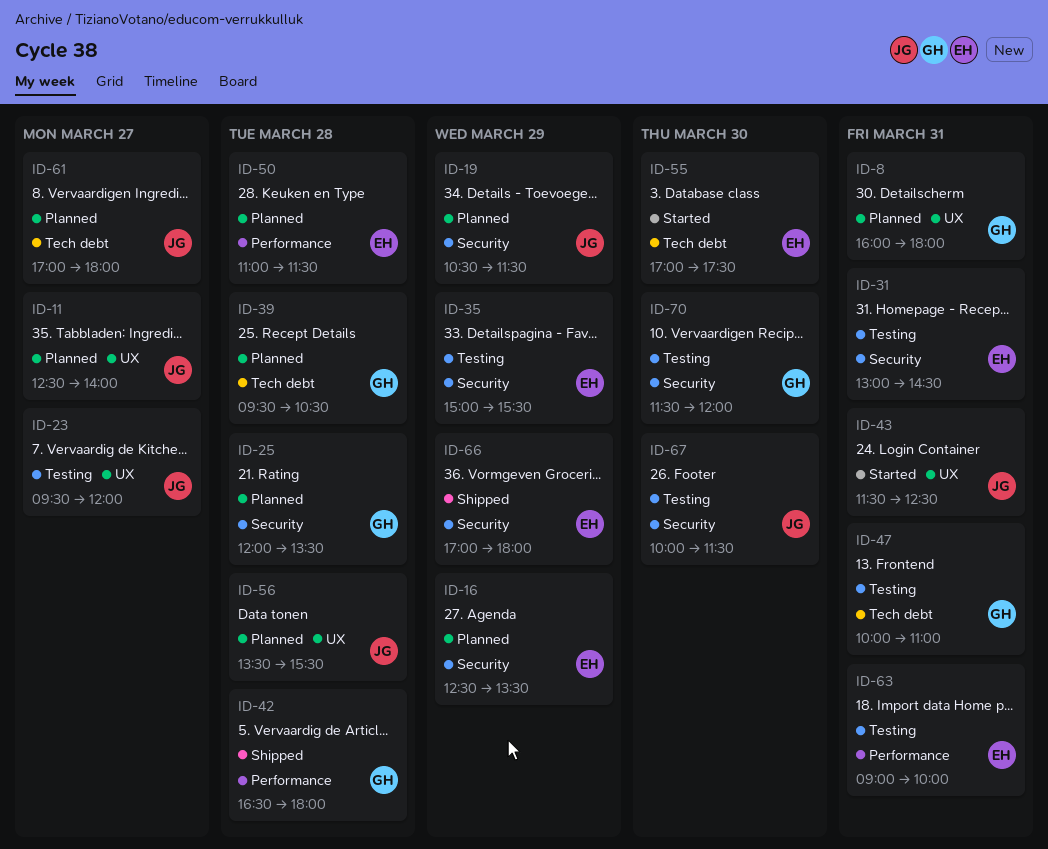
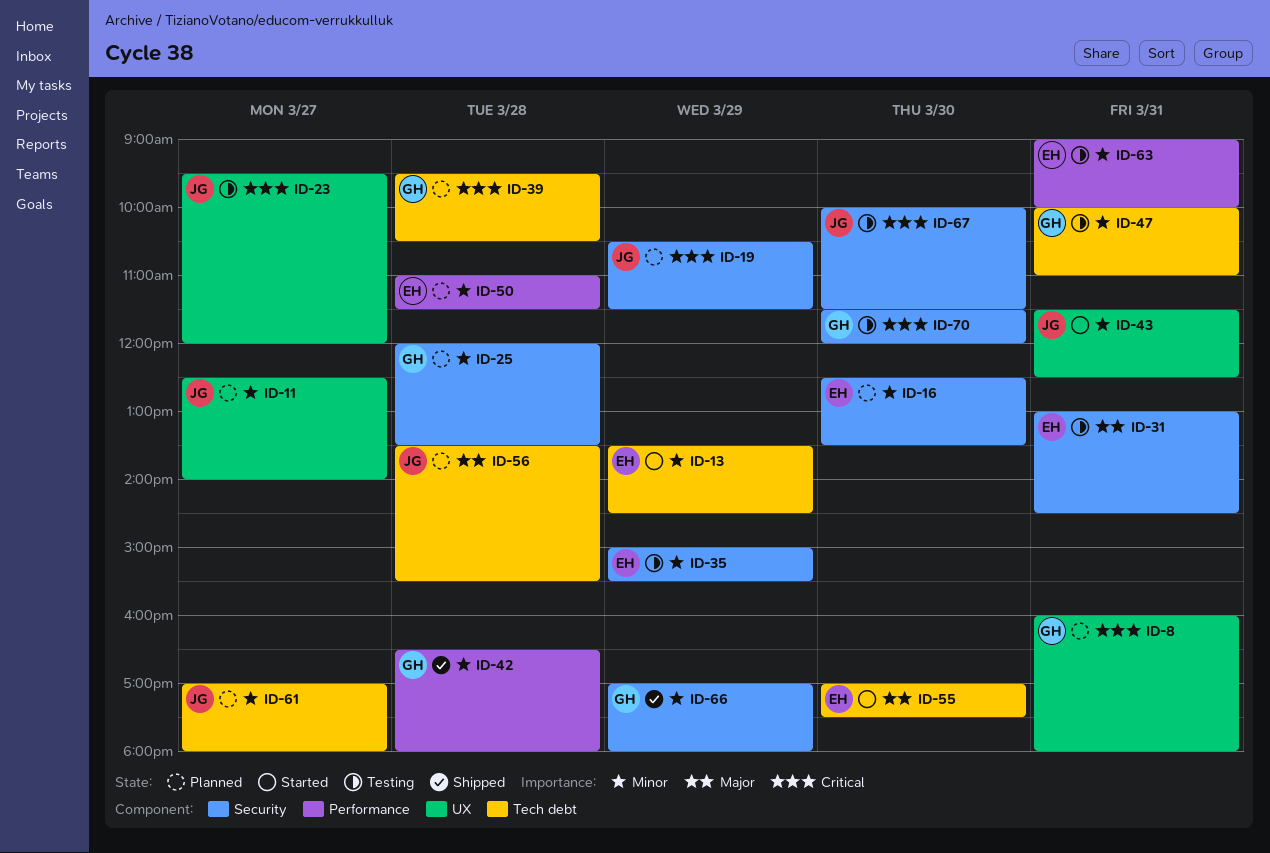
ID-13: none -> present
ID-16, day: Mar 29 -> Mar 30
ID-56, label: UX -> Tech debt
ID-66, owner: EH -> GH

